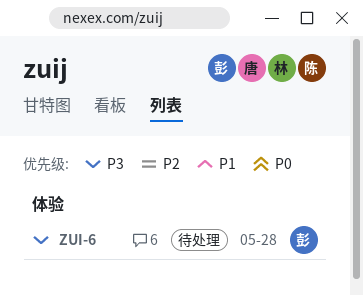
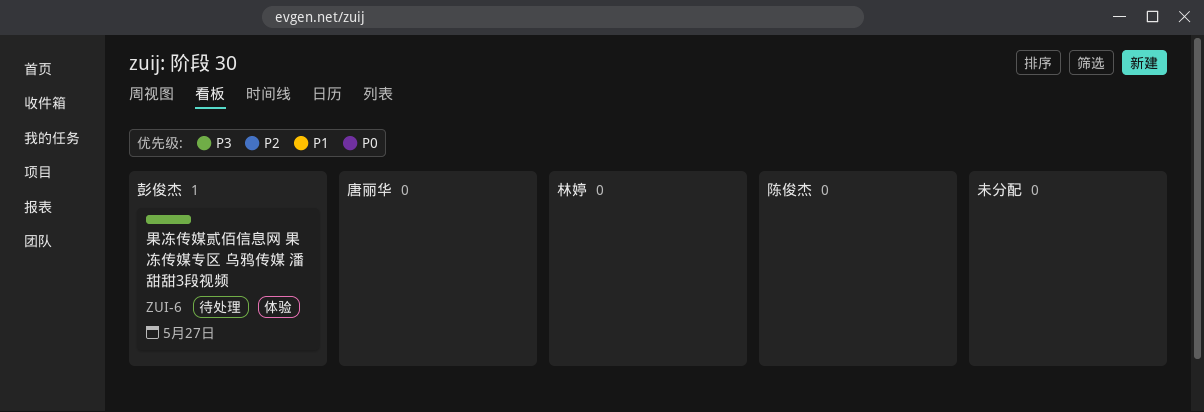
ZUI-6, due: May 28 -> May 27

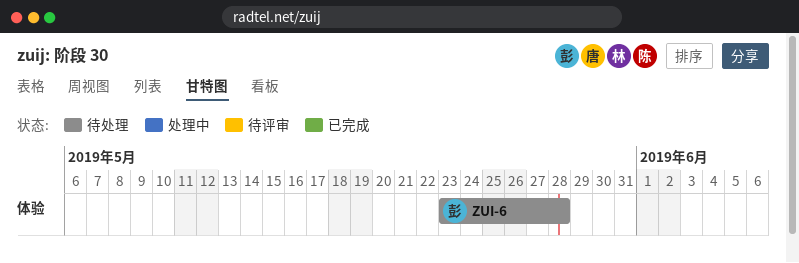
ZUI-6, due: May 27 -> May 28

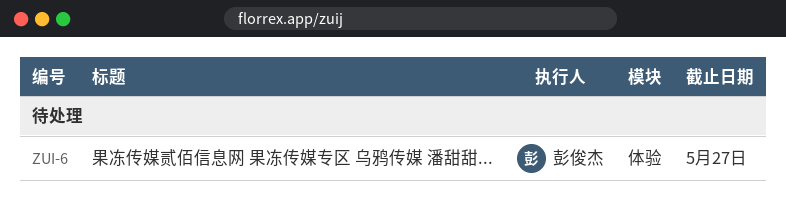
ZUI-6, due: May 28 -> May 27

